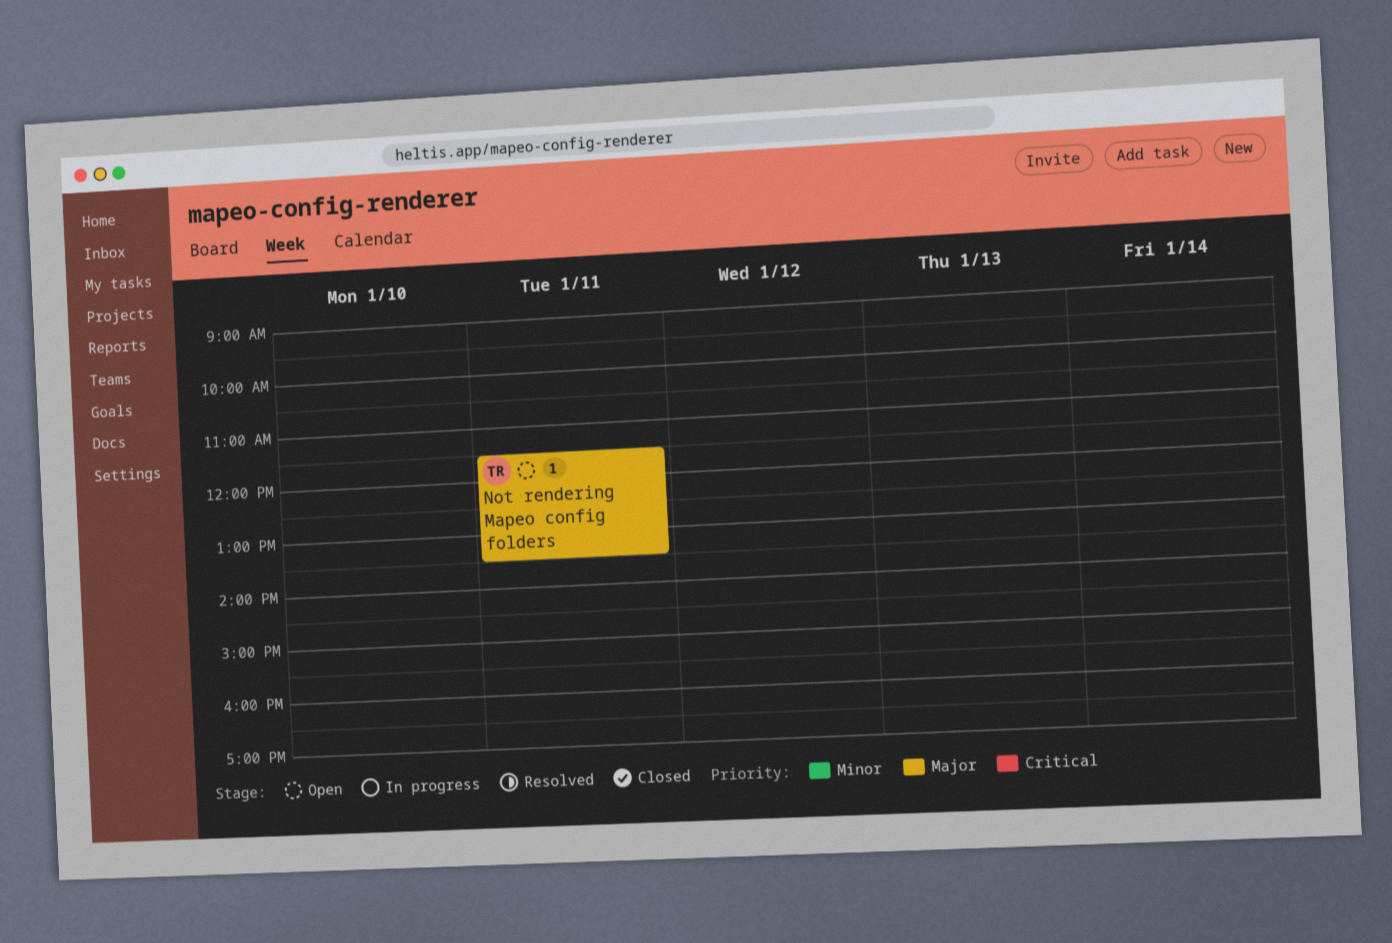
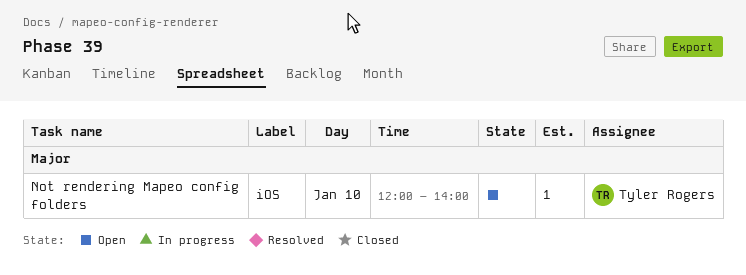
Not rendering Mapeo config folders, day: Jan 11 -> Jan 10
Not rendering Mapeo config folders, begins: 11:30 -> 12:00
Not rendering Mapeo config folders, ends: 13:30 -> 14:00

